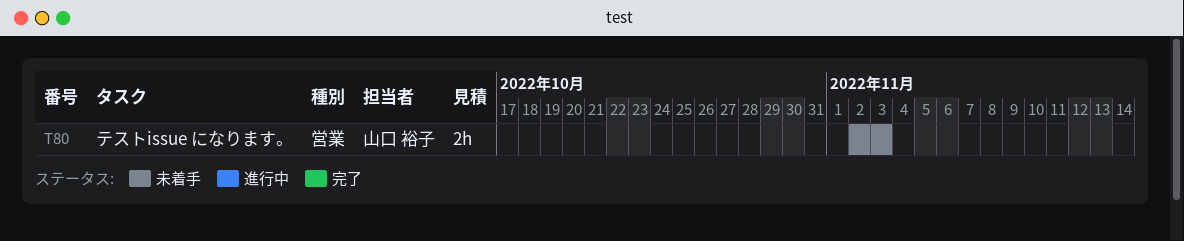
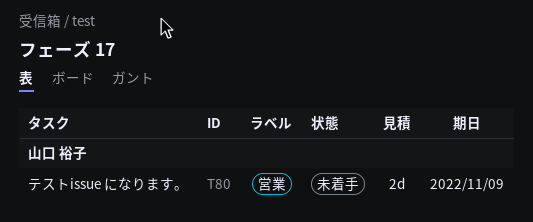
T80, estimate: 2h -> 2d
T80, due: Nov 3 -> Nov 9

